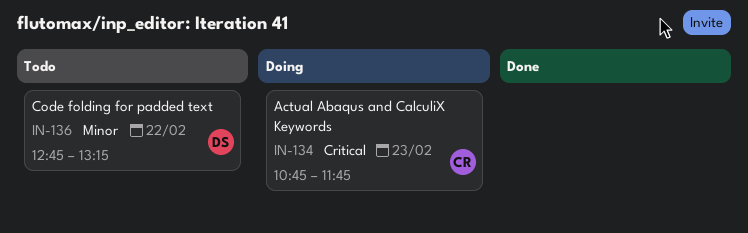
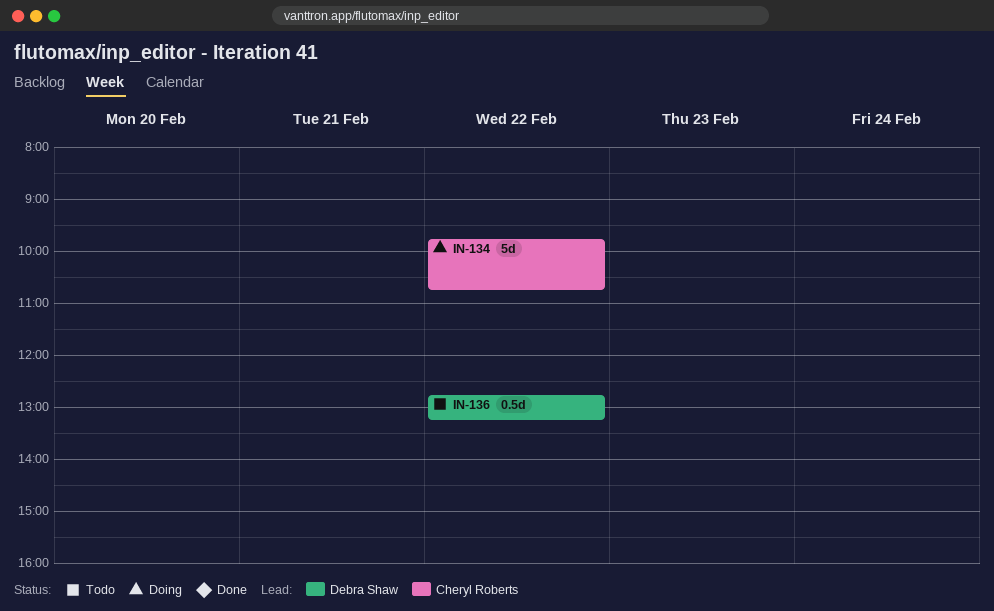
IN-134, day: Feb 23 -> Feb 22
IN-134, begins: 10:45 -> 09:45
IN-134, ends: 11:45 -> 10:45

